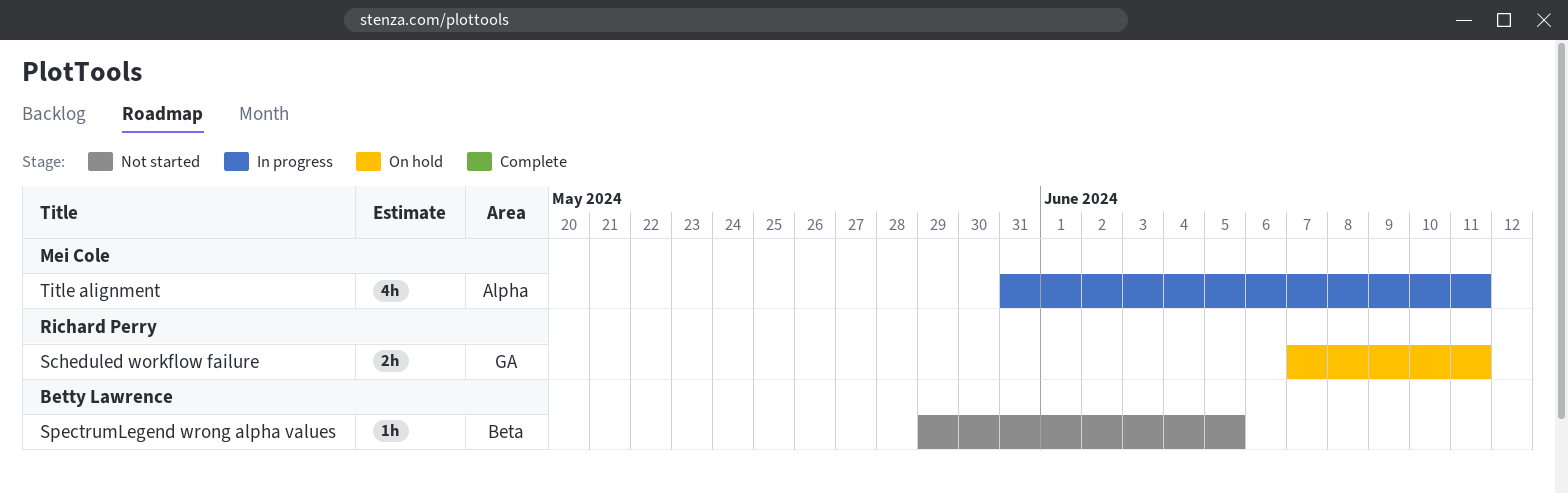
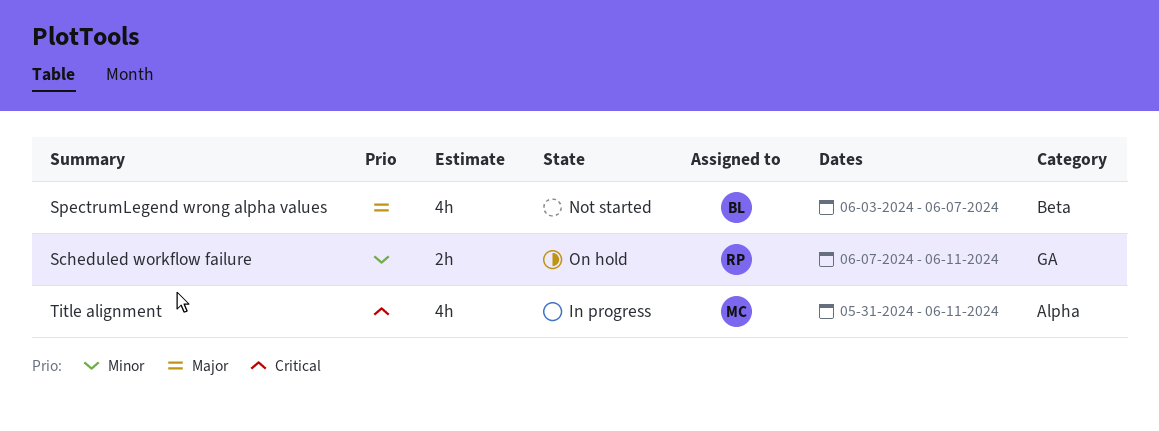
SpectrumLegend wrong alpha values, estimate: 1h -> 4h
SpectrumLegend wrong alpha values, start: May 29 -> Jun 3
SpectrumLegend wrong alpha values, due: Jun 5 -> Jun 7

